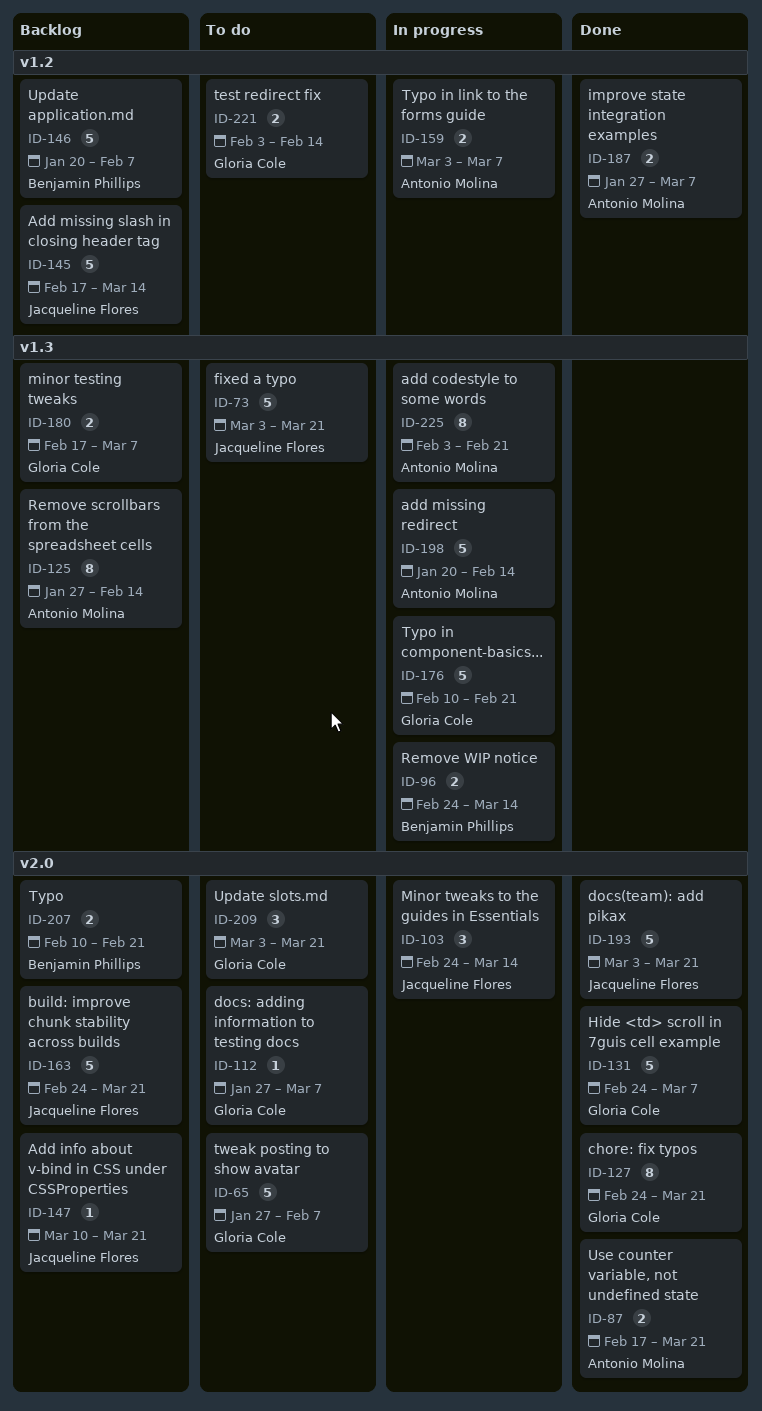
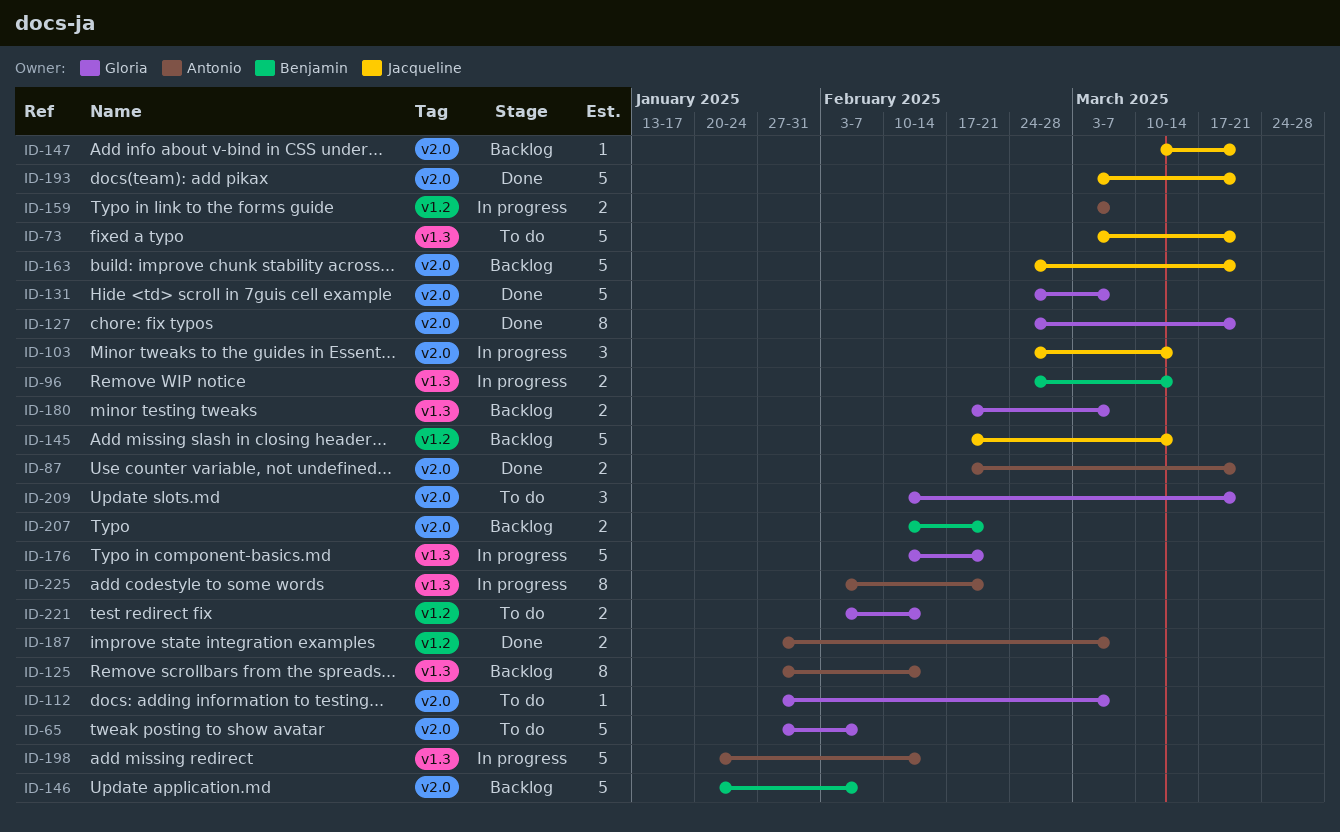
ID-146, label: v1.2 -> v2.0
ID-209, start: Mar 3 -> Feb 10

